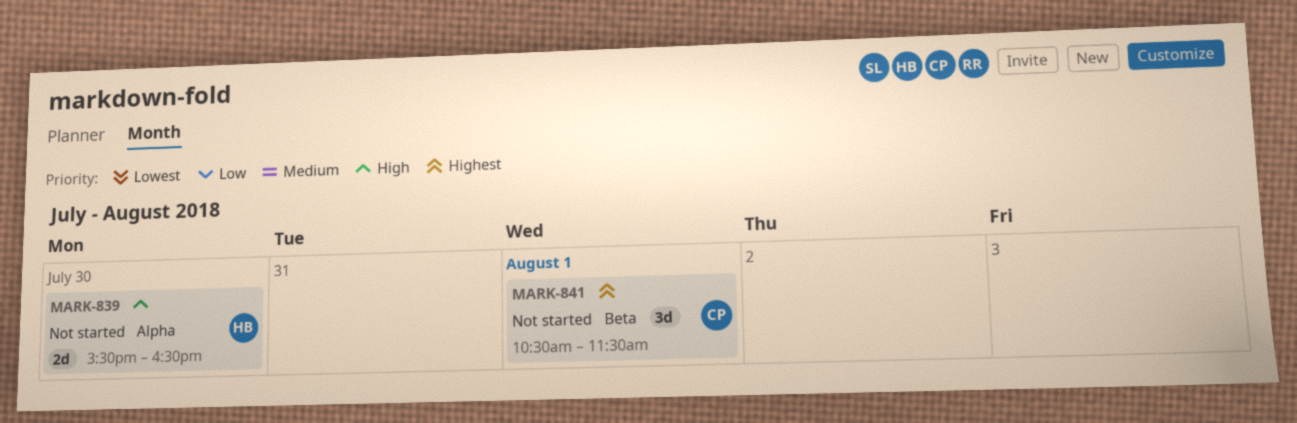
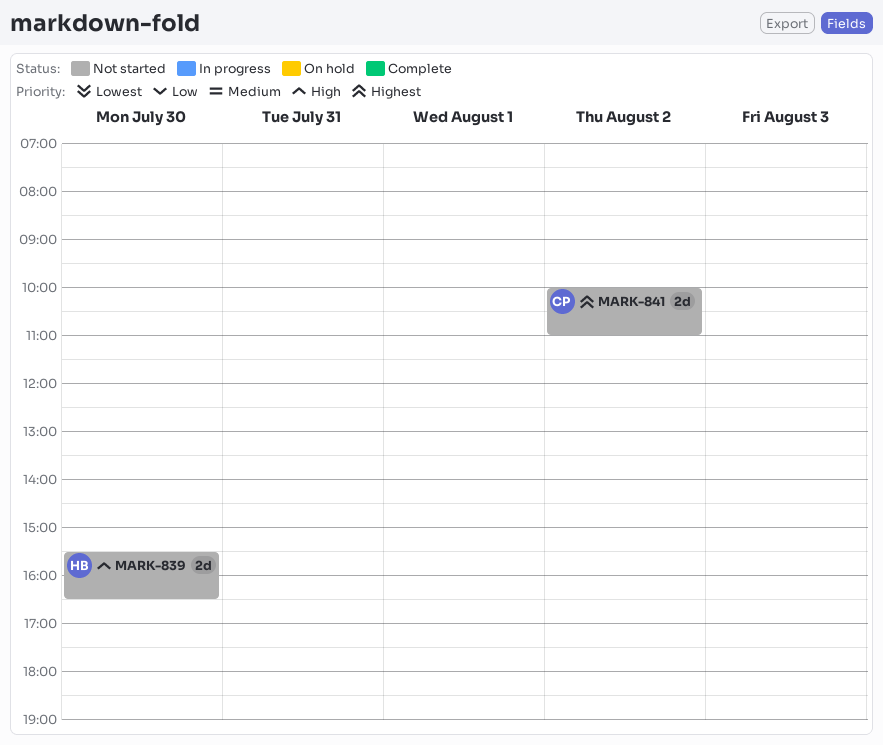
MARK-841, estimate: 3d -> 2d
MARK-841, day: Aug 1 -> Aug 2
MARK-841, begins: 10:30 -> 10:00
MARK-841, ends: 11:30 -> 11:00

